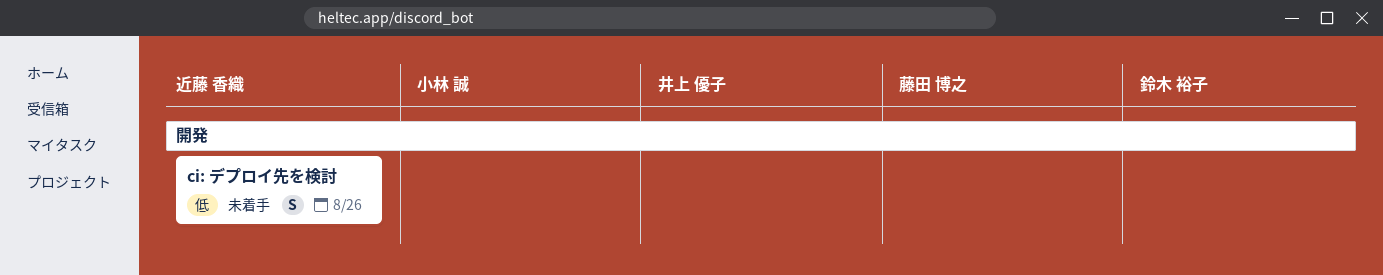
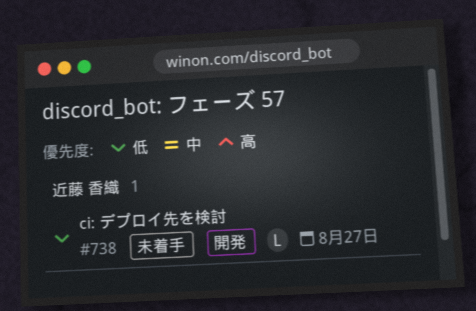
ci: デプロイ先を検討, estimate: S -> L
ci: デプロイ先を検討, due: Aug 26 -> Aug 27

